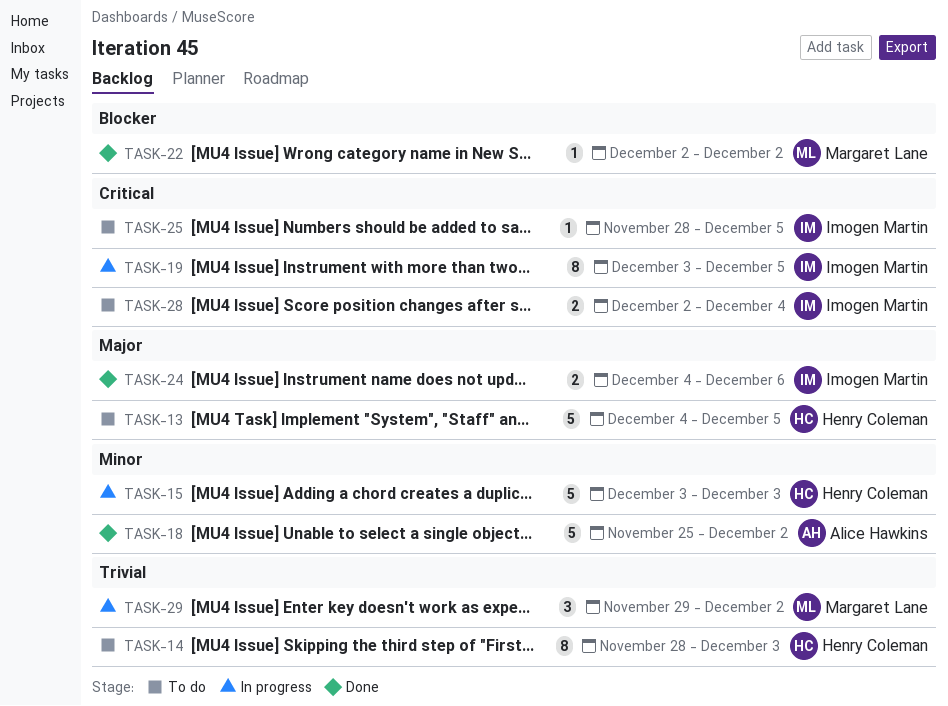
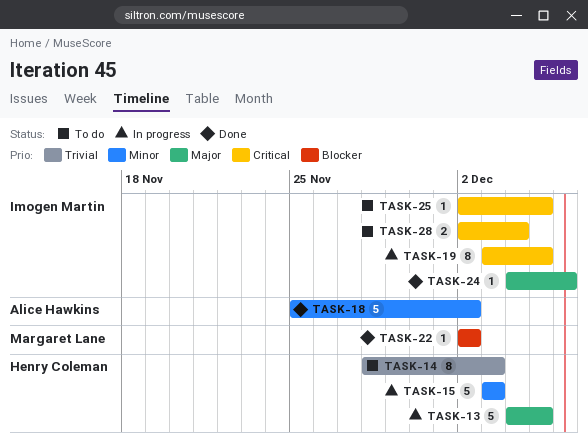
TASK-13, status: To do -> In progress
TASK-24, estimate: 2 -> 1
TASK-25, start: Nov 28 -> Dec 2
TASK-29: present -> none

